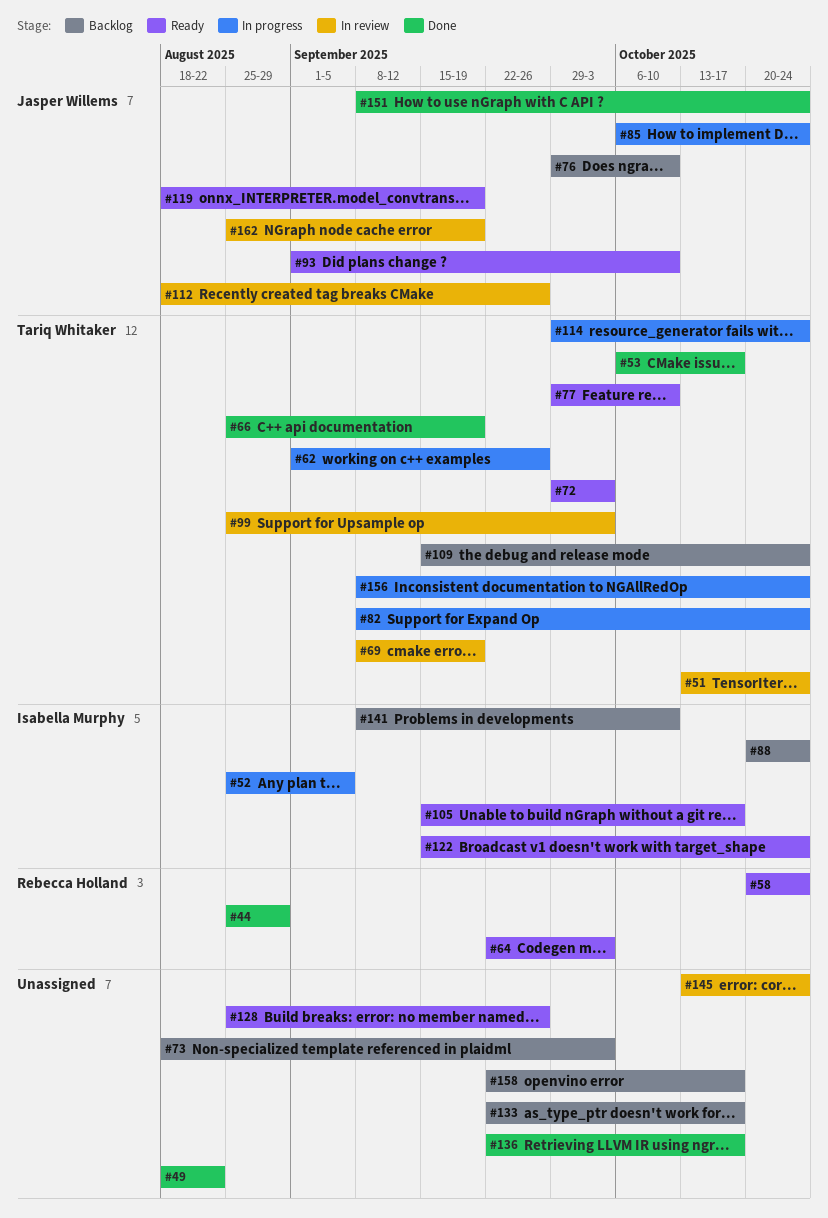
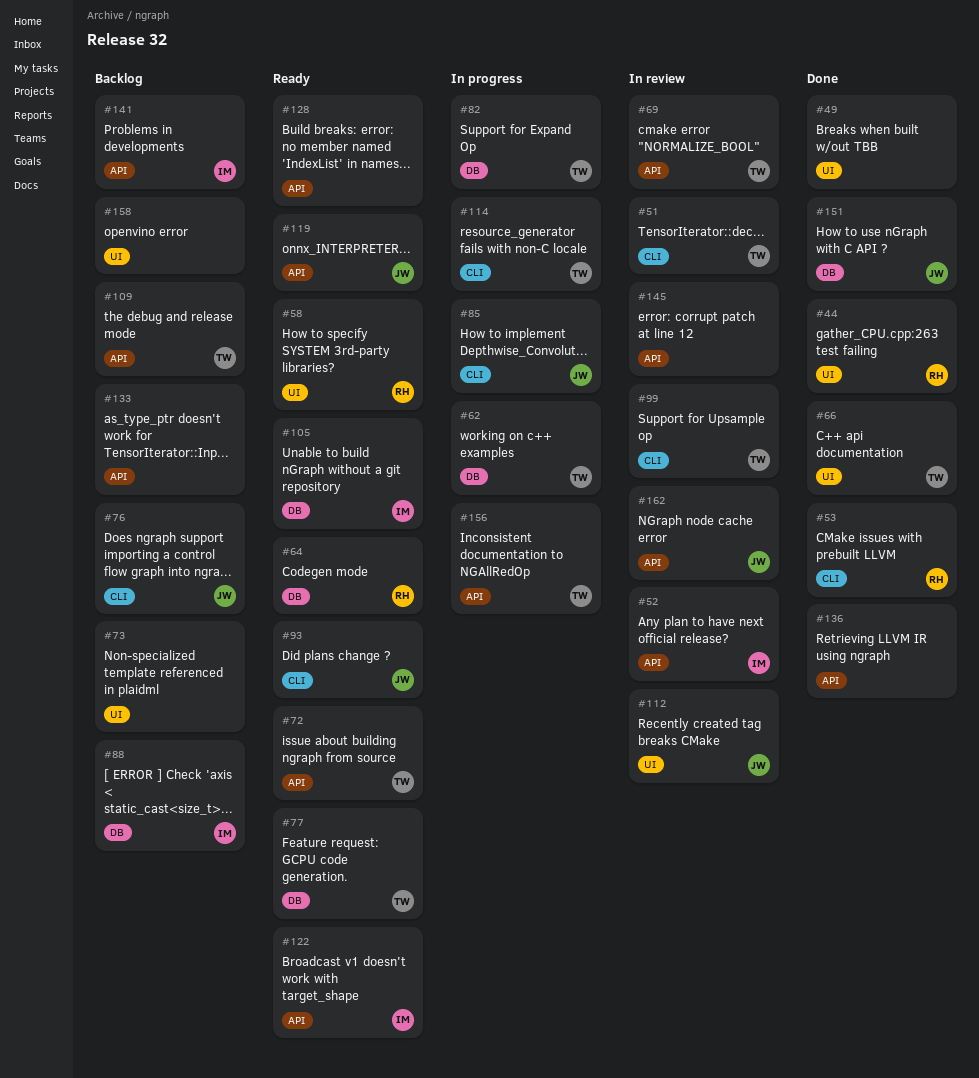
#52, status: In progress -> In review
#53, owner: Tariq Whitaker -> Rebecca Holland

